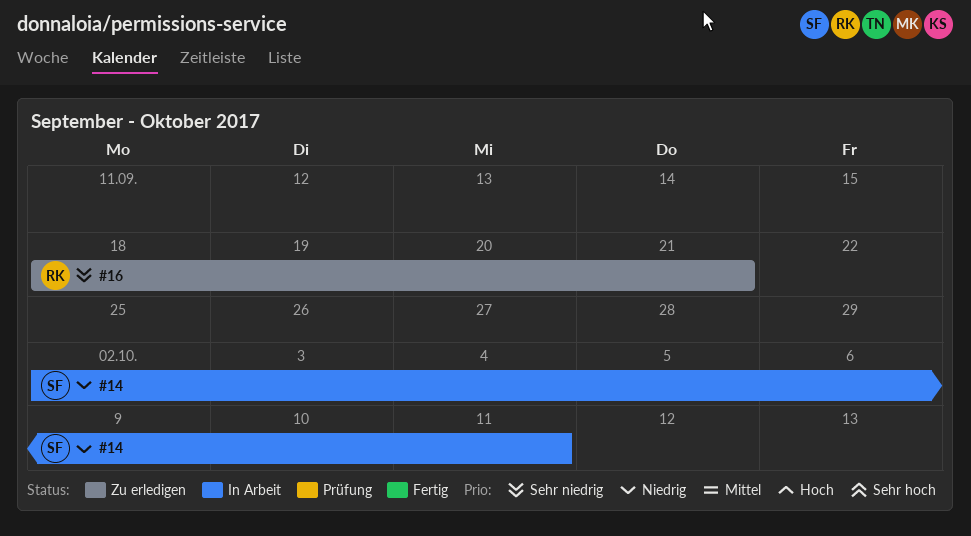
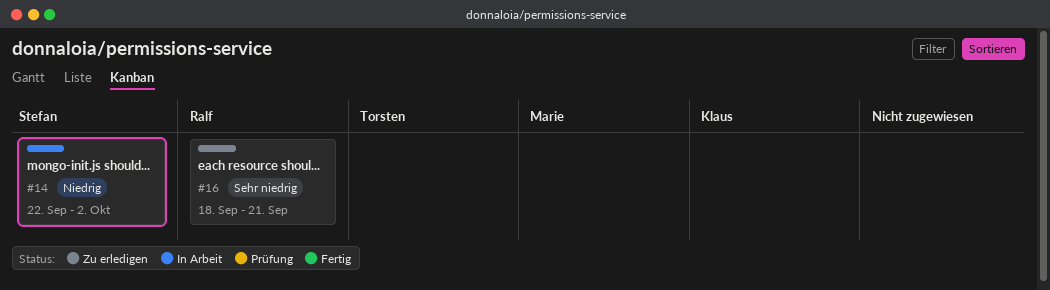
#14, start: Oct 2 -> Sep 22
#14, due: Oct 11 -> Oct 2

